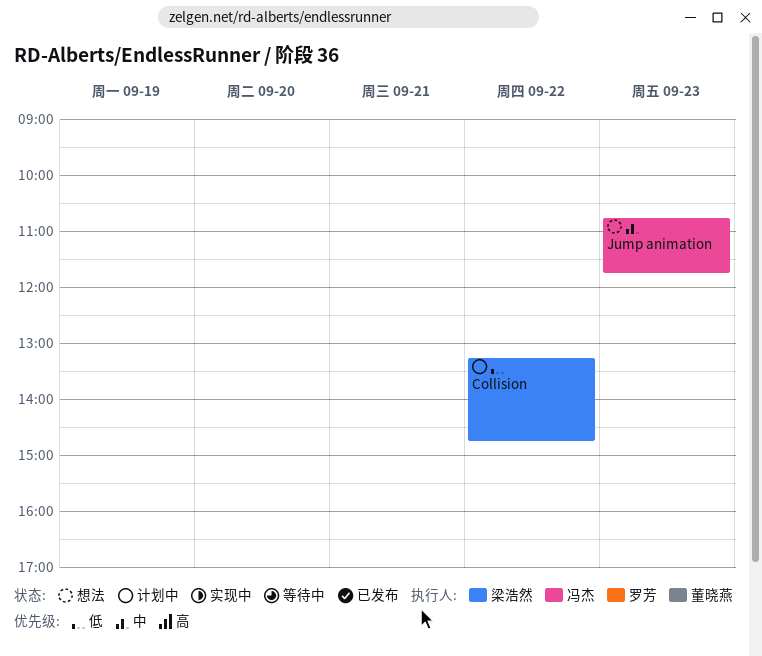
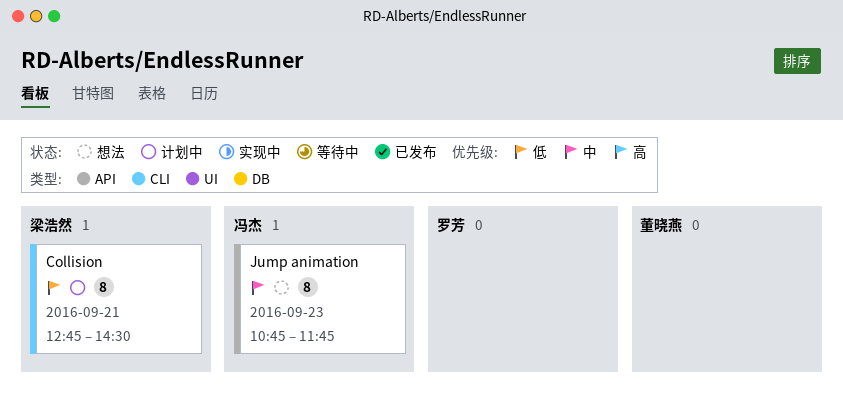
Collision, day: Sep 22 -> Sep 21
Collision, begins: 13:15 -> 12:45
Collision, ends: 14:45 -> 14:30

